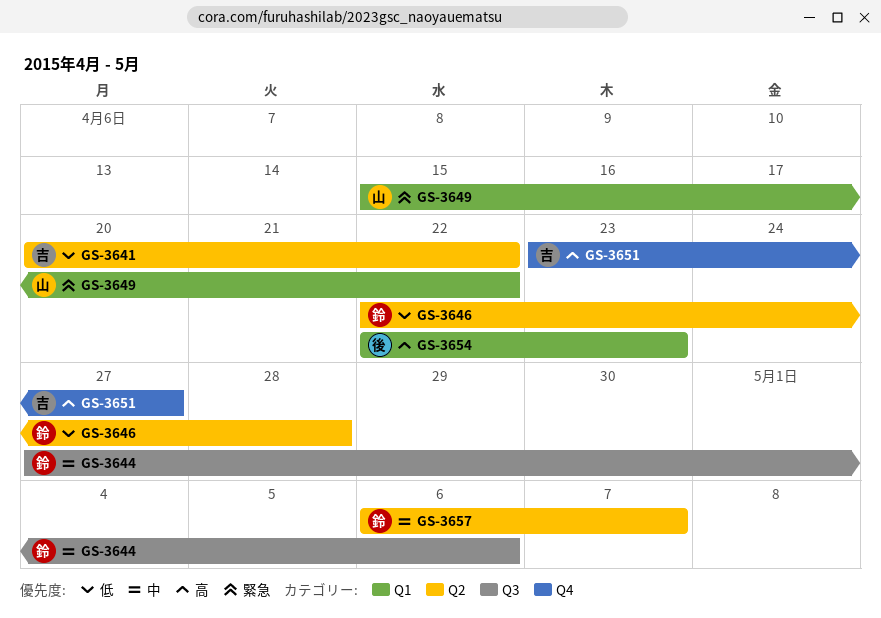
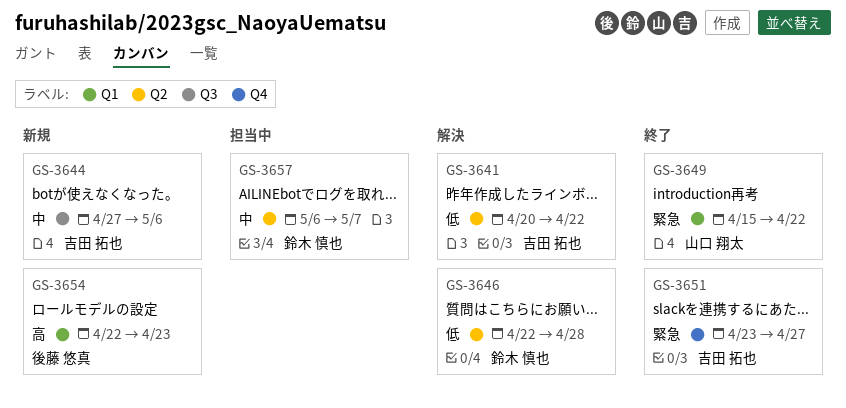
GS-3644, owner: 鈴木 慎也 -> 吉田 拓也
GS-3651, priority: 高 -> 緊急

